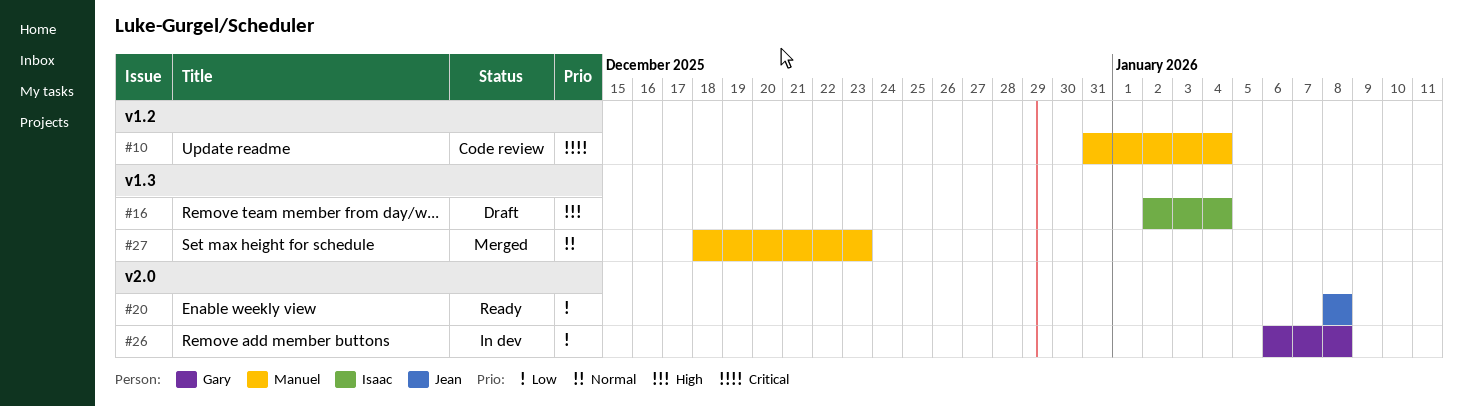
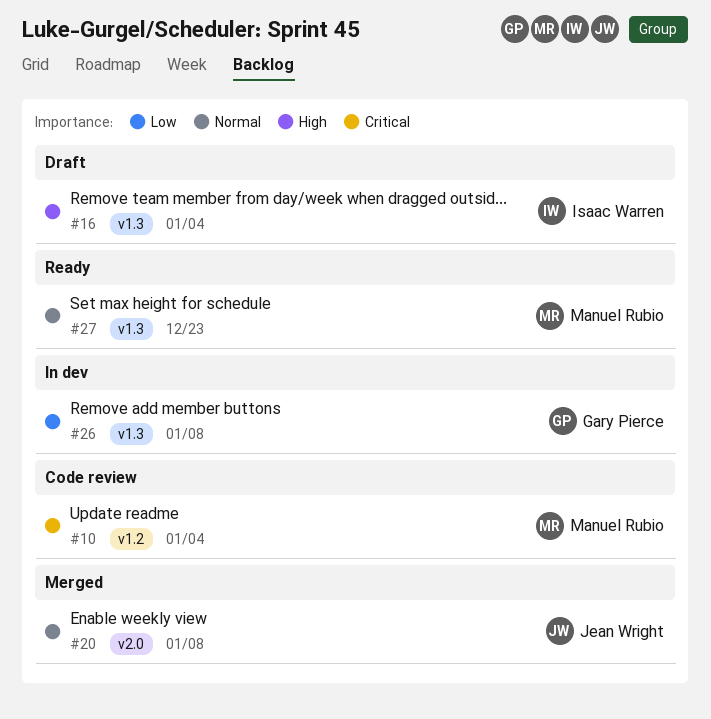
#20, status: Ready -> Merged
#20, priority: Low -> Normal
#26, label: v2.0 -> v1.3
#27, status: Merged -> Ready

